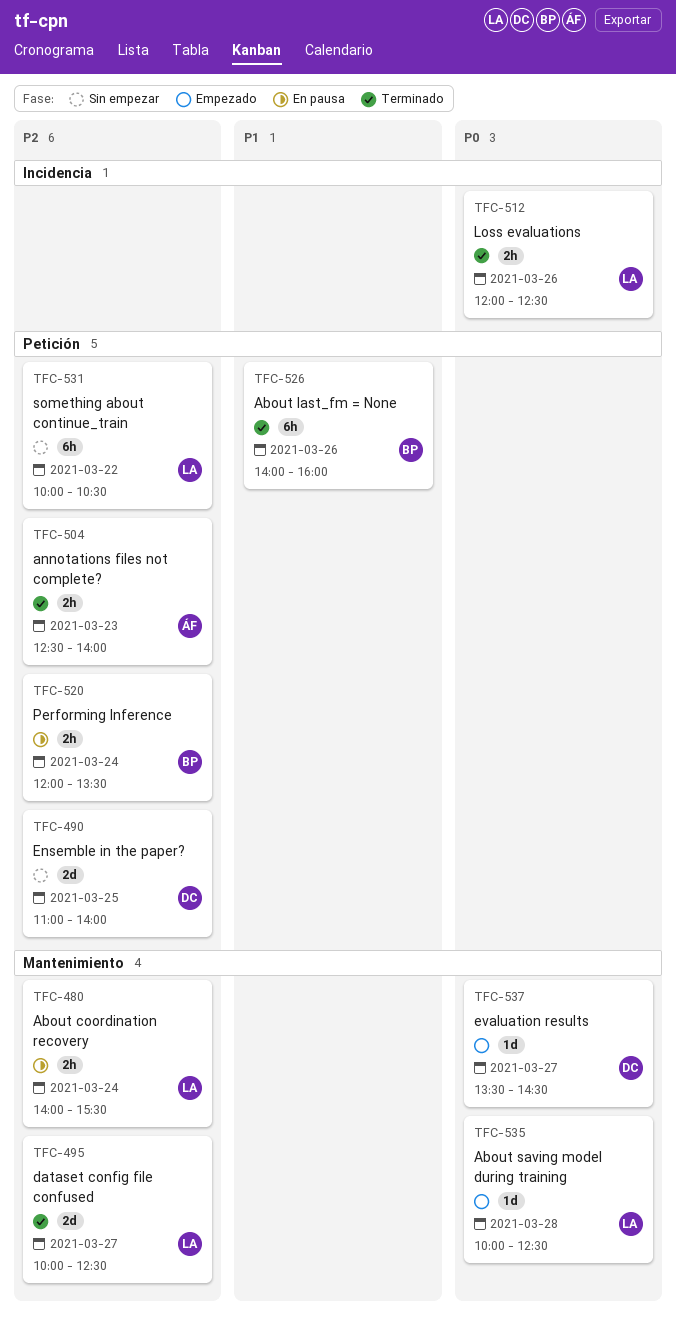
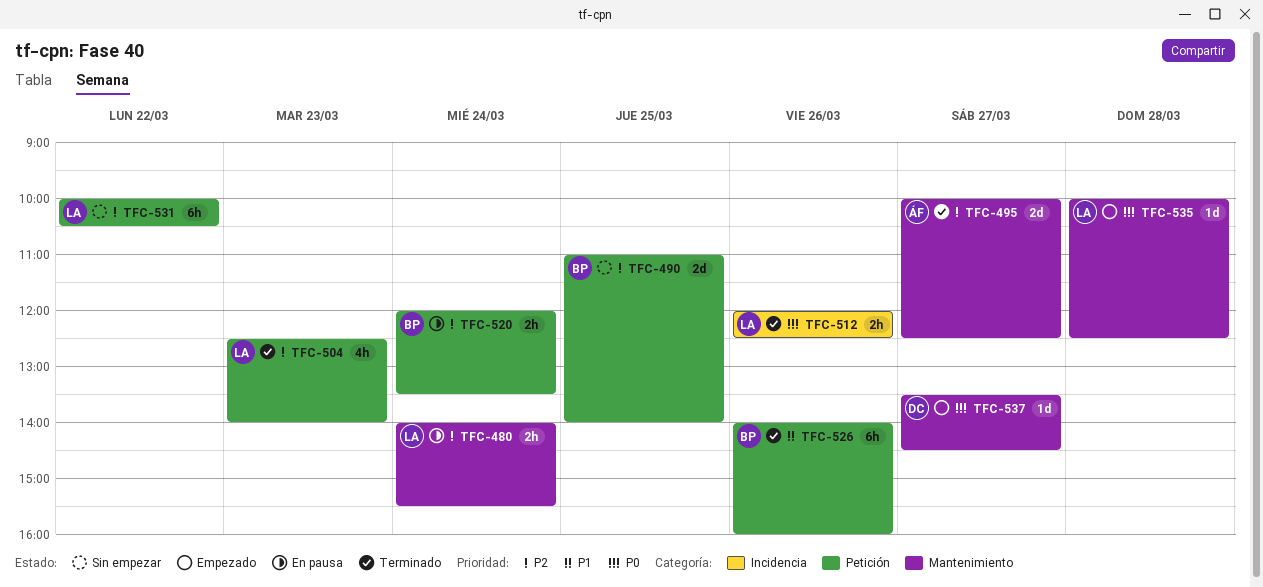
TFC-490, owner: DC -> BP
TFC-495, owner: LA -> ÁF
TFC-504, owner: ÁF -> LA
TFC-504, estimate: 2h -> 4h

